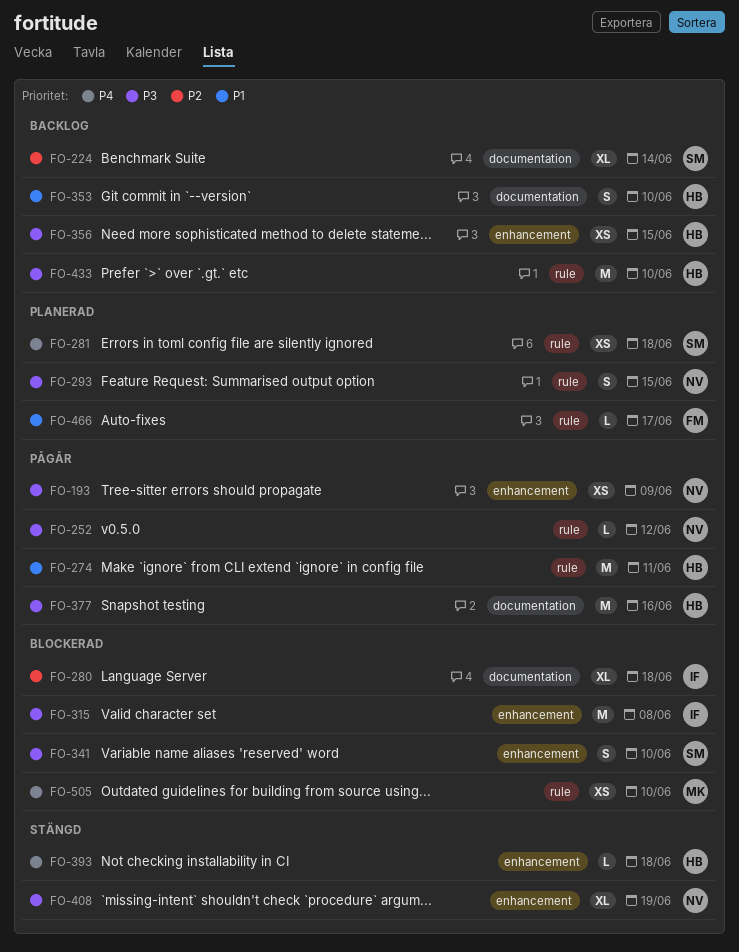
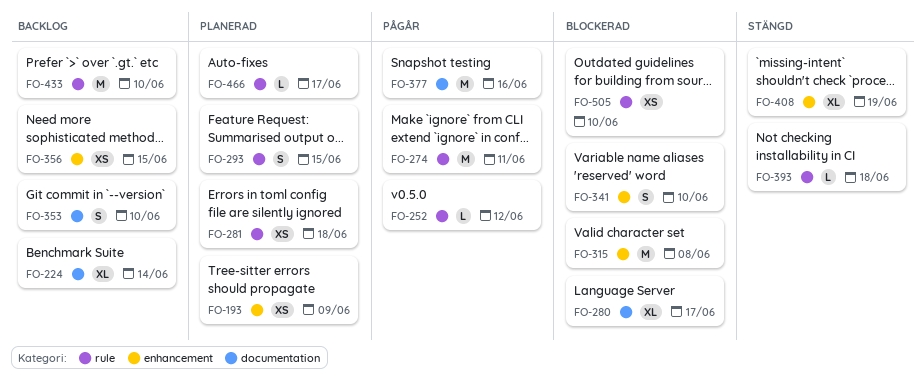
FO-193, status: Pågår -> Planerad
FO-280, due: Jun 18 -> Jun 17
FO-393, label: enhancement -> rule

